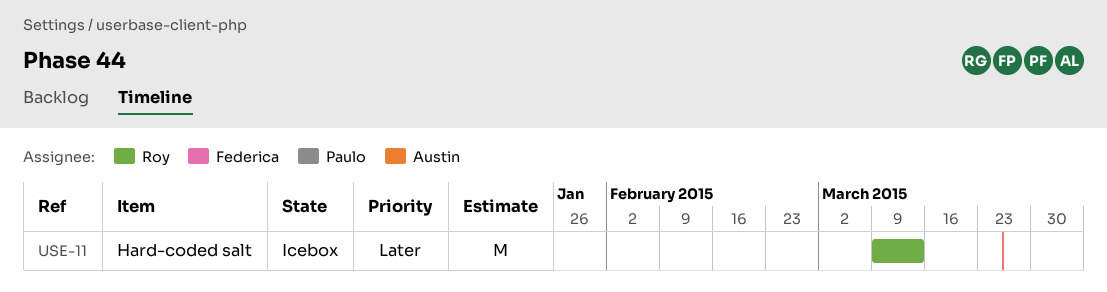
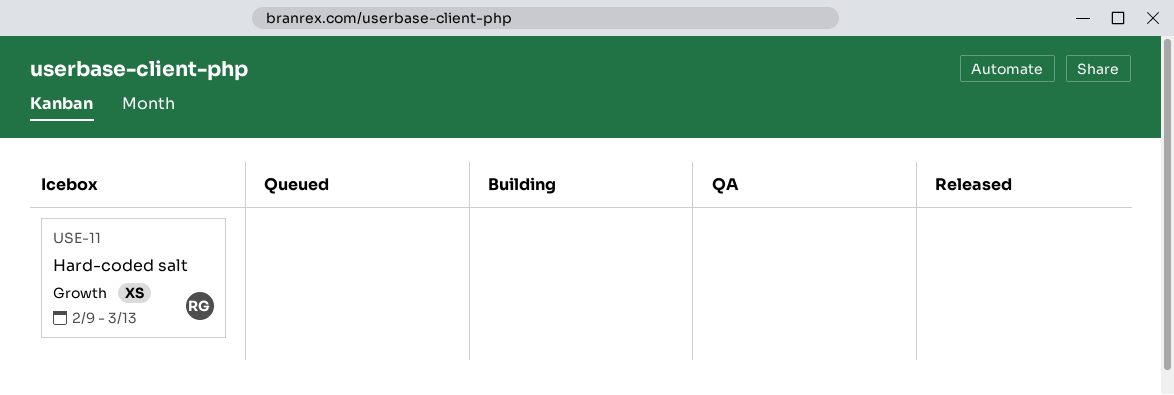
USE-11, estimate: M -> XS
USE-11, start: Mar 9 -> Feb 9

